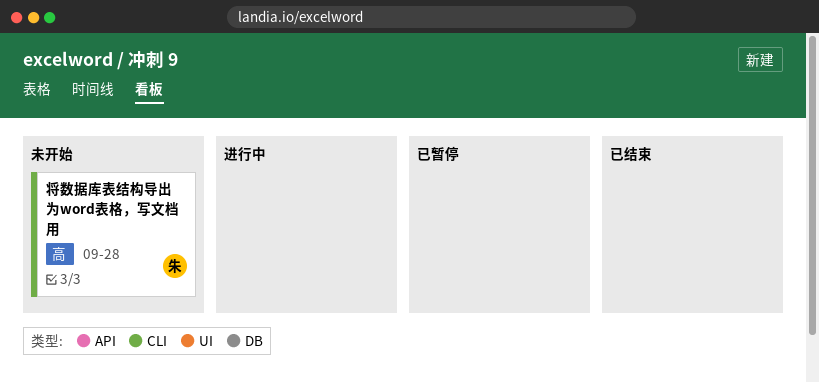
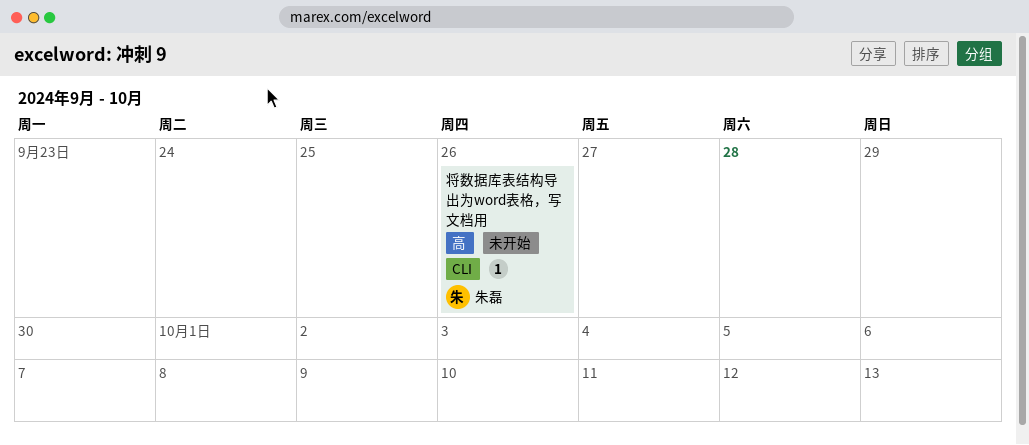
将数据库表结构导出为word表格，写文档用, due: Sep 28 -> Sep 26

